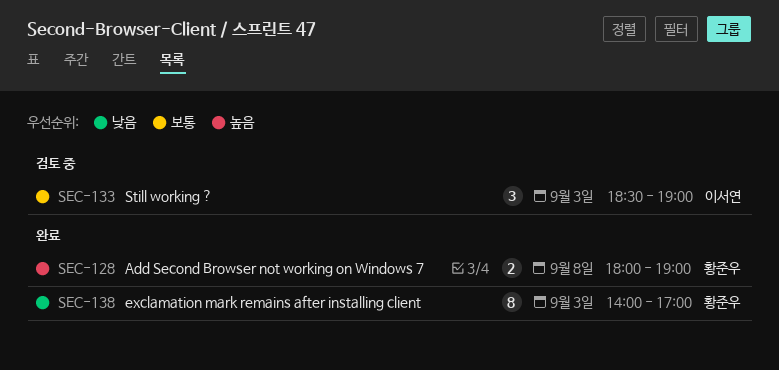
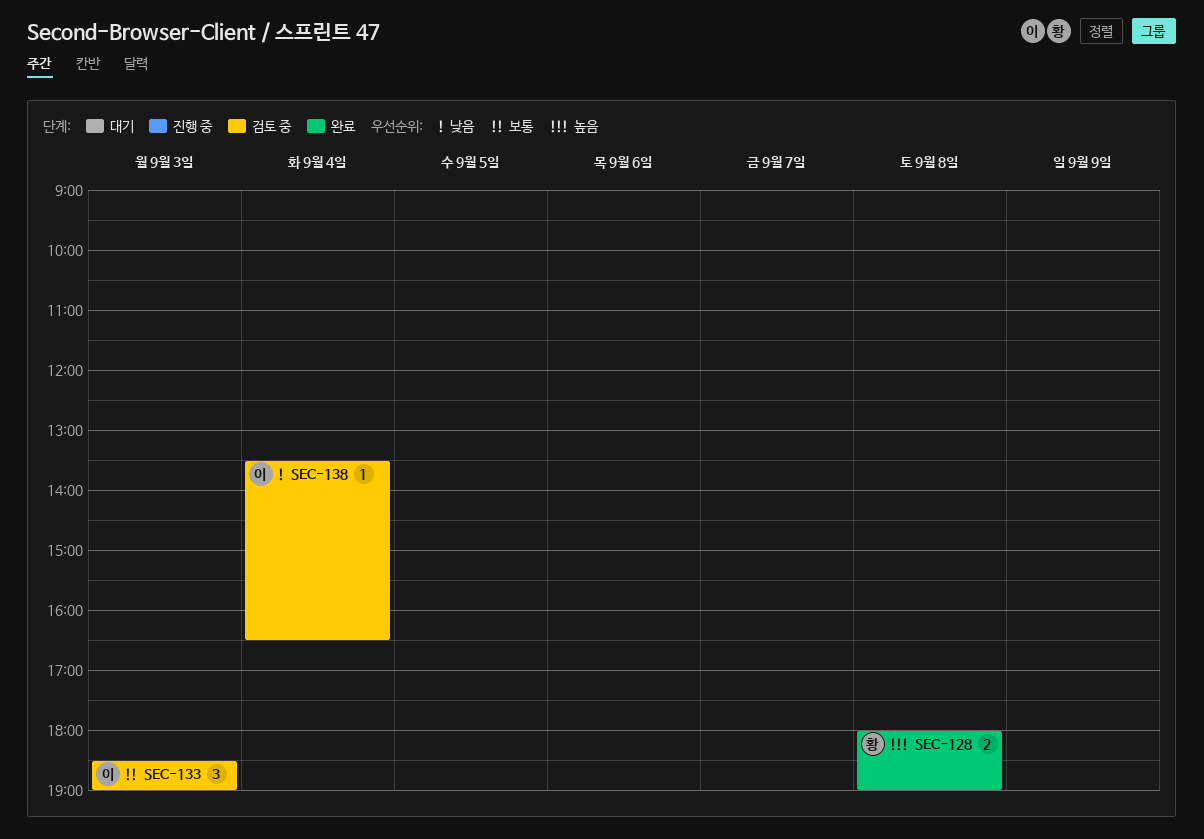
SEC-138, status: 완료 -> 검토 중
SEC-138, owner: 황준우 -> 이서연
SEC-138, estimate: 8 -> 1
SEC-138, day: Sep 3 -> Sep 4
SEC-138, begins: 14:00 -> 13:30
SEC-138, ends: 17:00 -> 16:30

